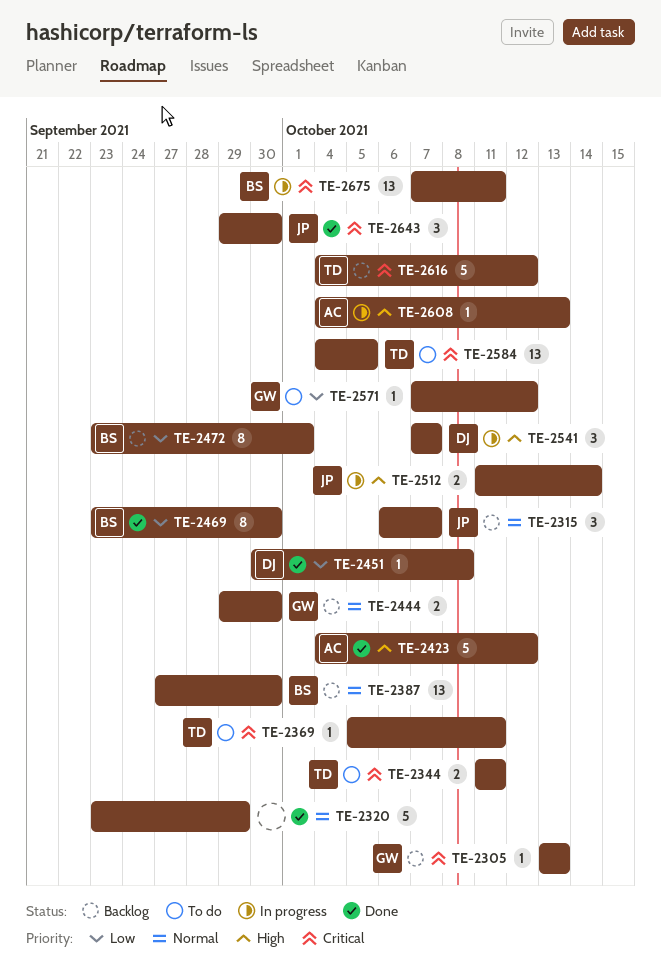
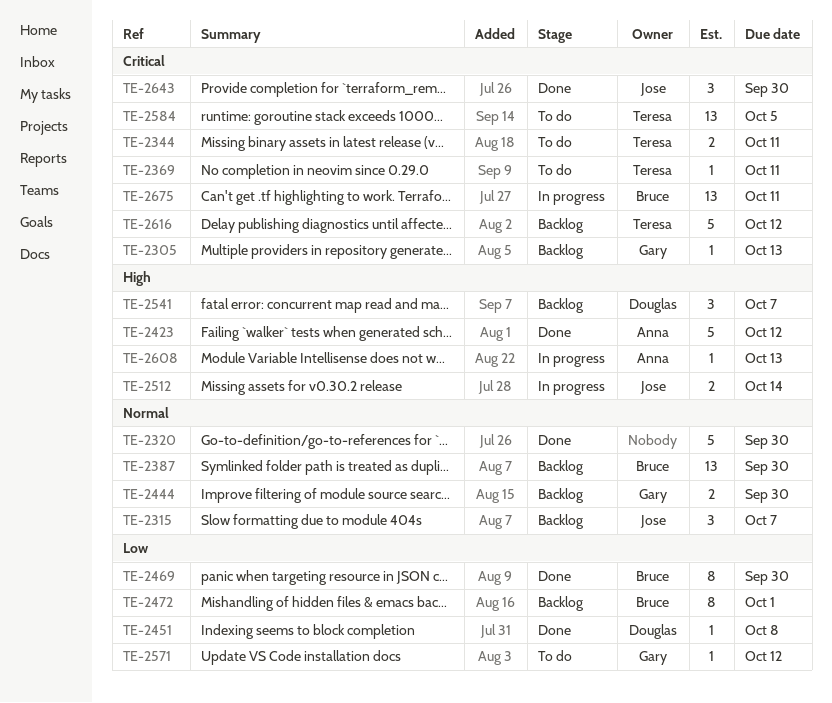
TE-2320, due: Sep 29 -> Sep 30
TE-2541, status: In progress -> Backlog

